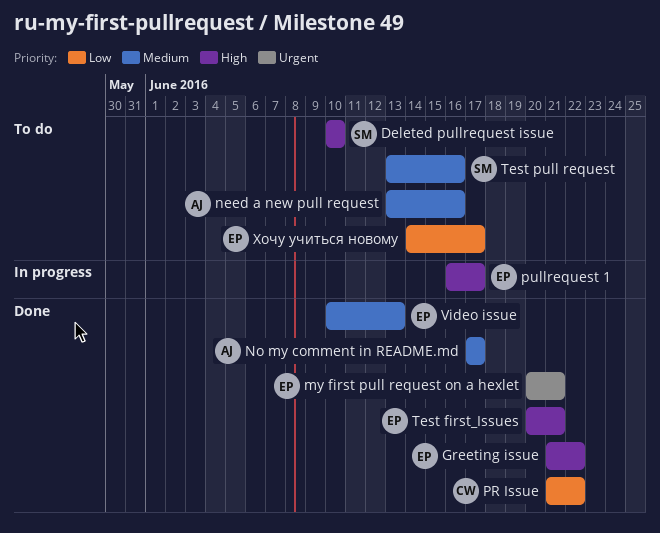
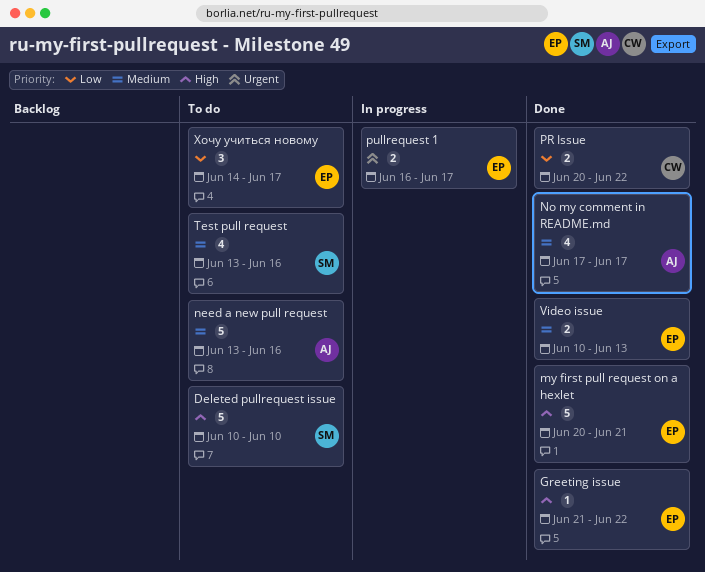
my first pull request on a hexlet, priority: Urgent -> High
PR Issue, start: Jun 21 -> Jun 20
pullrequest 1, priority: High -> Urgent
Test first_Issues: present -> none

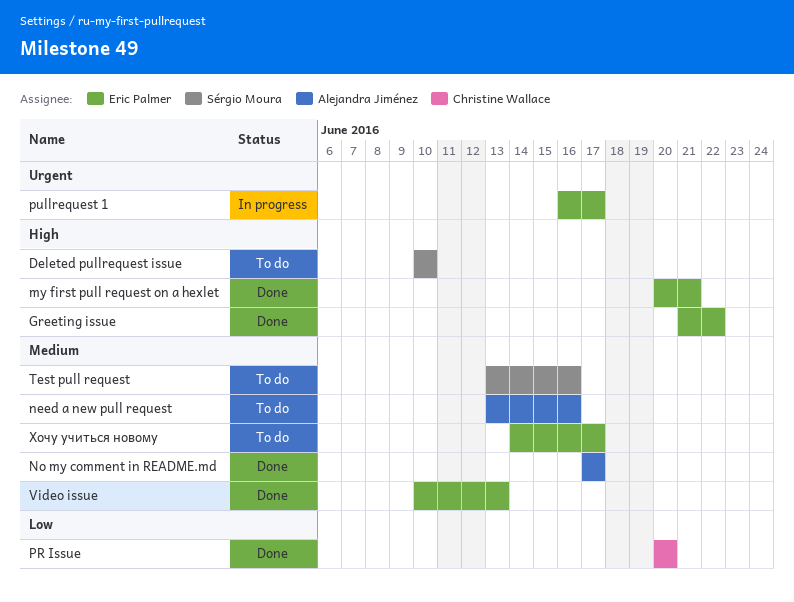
PR Issue, due: Jun 22 -> Jun 20
Хочу учиться новому, priority: Low -> Medium

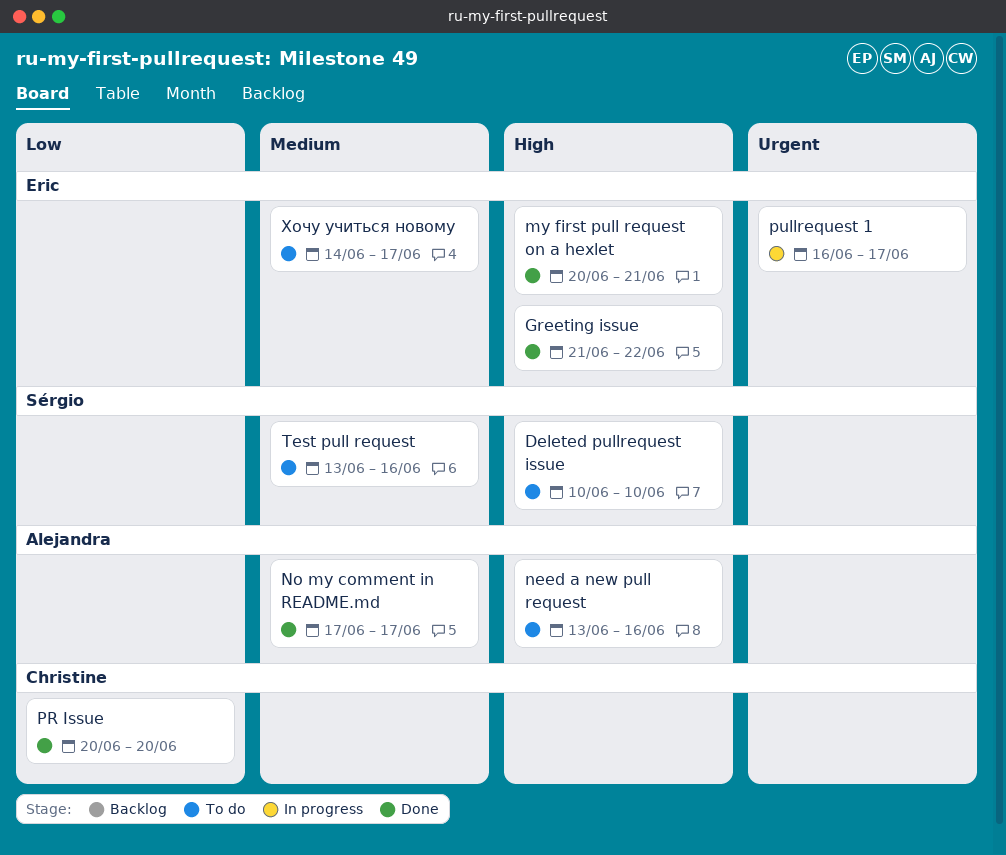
need a new pull request, priority: Medium -> High
Video issue: present -> none

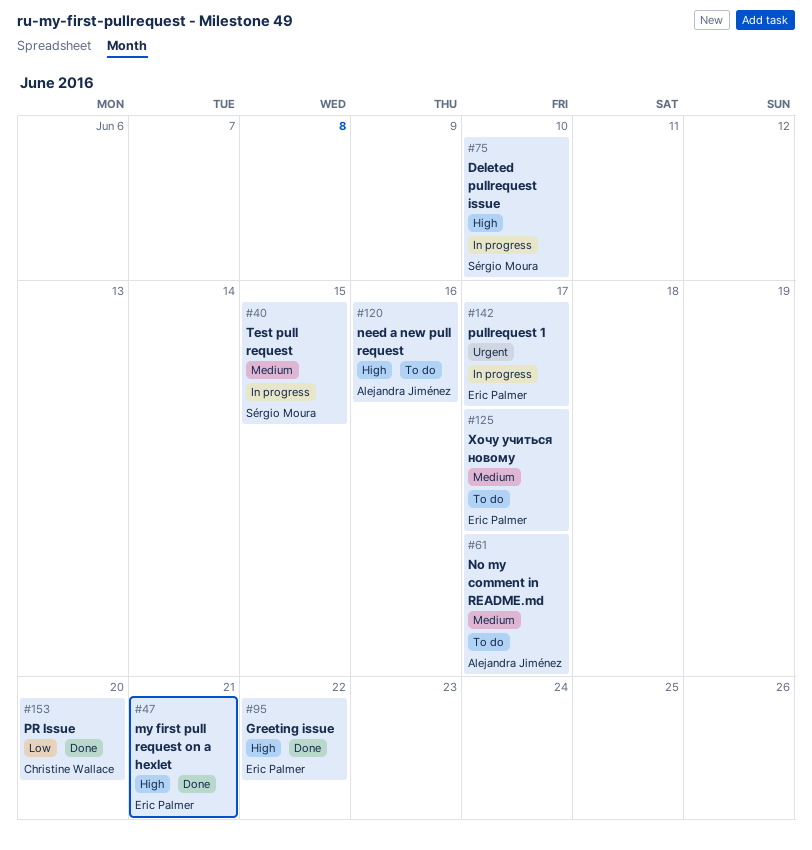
Deleted pullrequest issue, status: To do -> In progress
No my comment in README.md, status: Done -> To do
Test pull request, status: To do -> In progress
Test pull request, due: Jun 16 -> Jun 15

